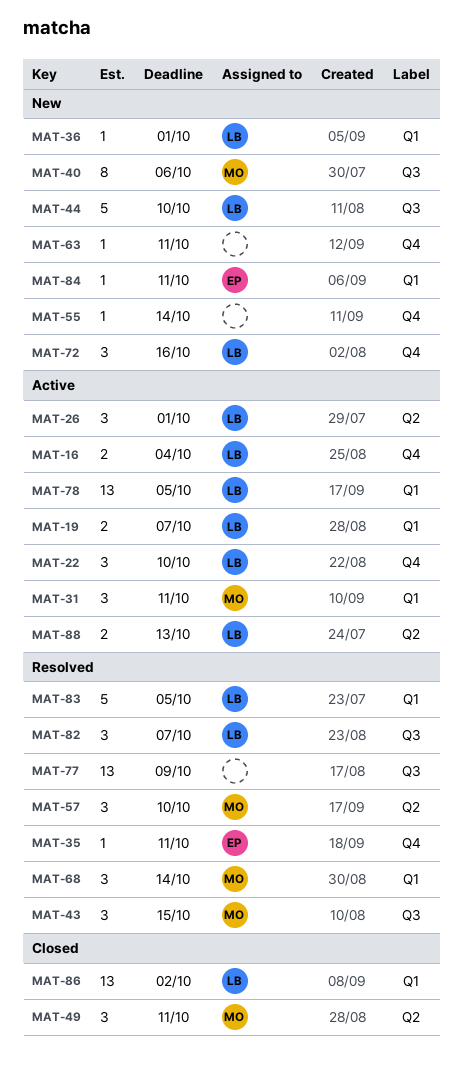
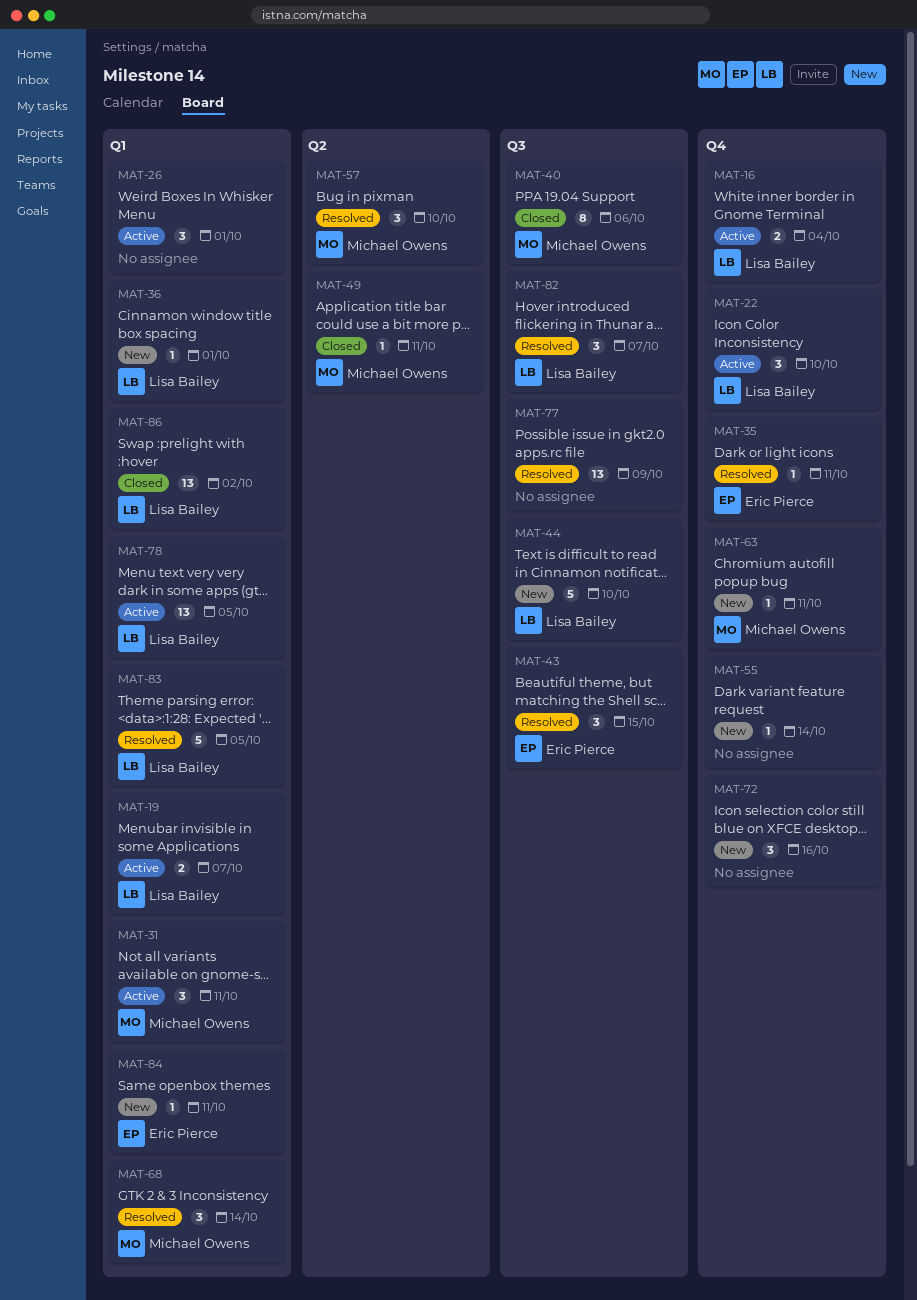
MAT-26, owner: Lisa Bailey -> none
MAT-26, label: Q2 -> Q1
MAT-40, status: New -> Closed
MAT-43, owner: Michael Owens -> Eric Pierce
MAT-49, estimate: 3 -> 1
MAT-63, owner: none -> Michael Owens
MAT-72, owner: Lisa Bailey -> none
MAT-88: present -> none

